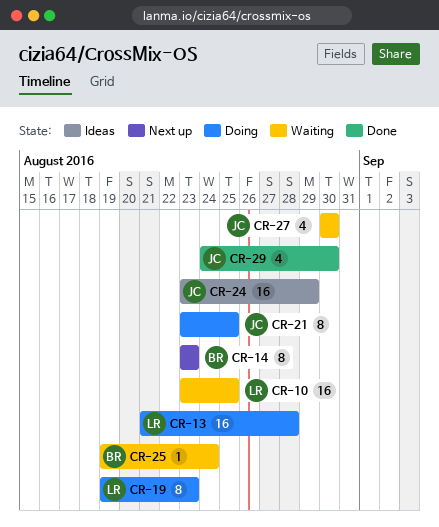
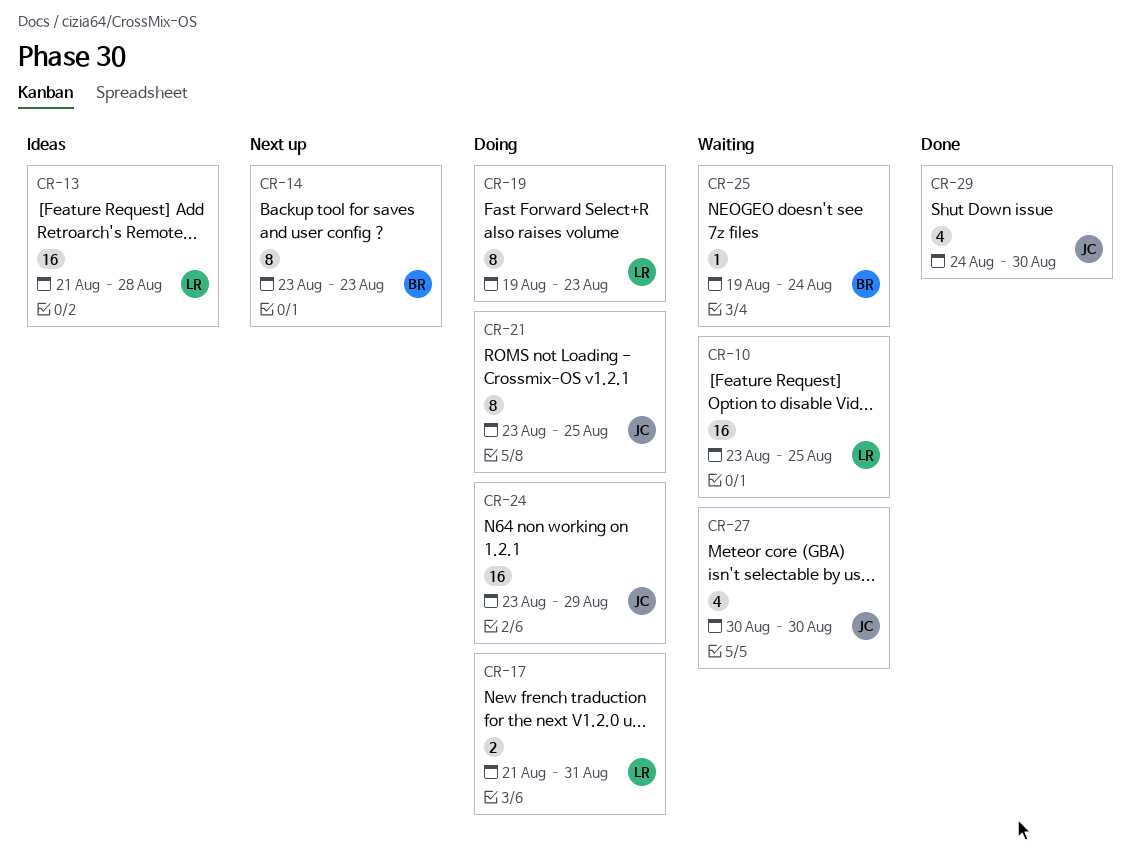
CR-13, status: Doing -> Ideas
CR-17: none -> present
CR-24, status: Ideas -> Doing

